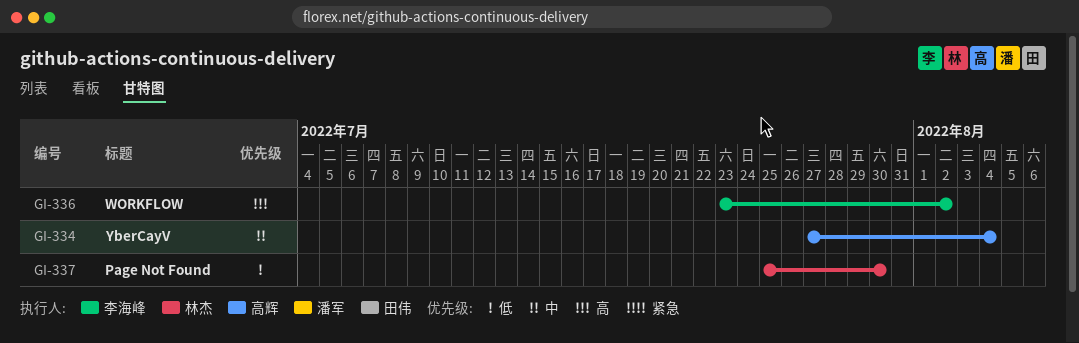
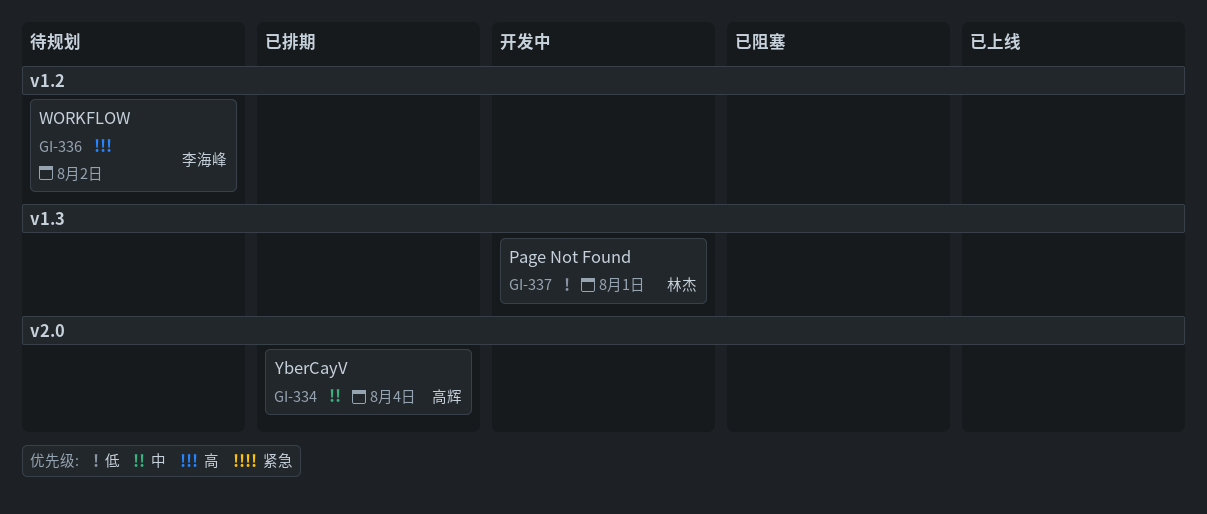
GI-337, due: Jul 30 -> Aug 1

